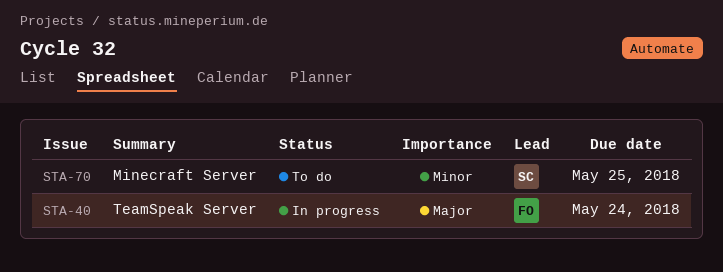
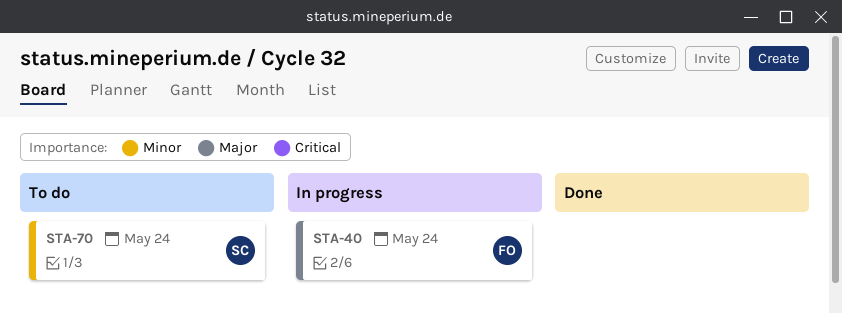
STA-70, due: May 25 -> May 24

